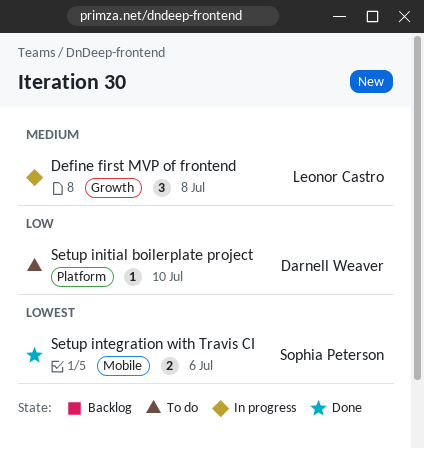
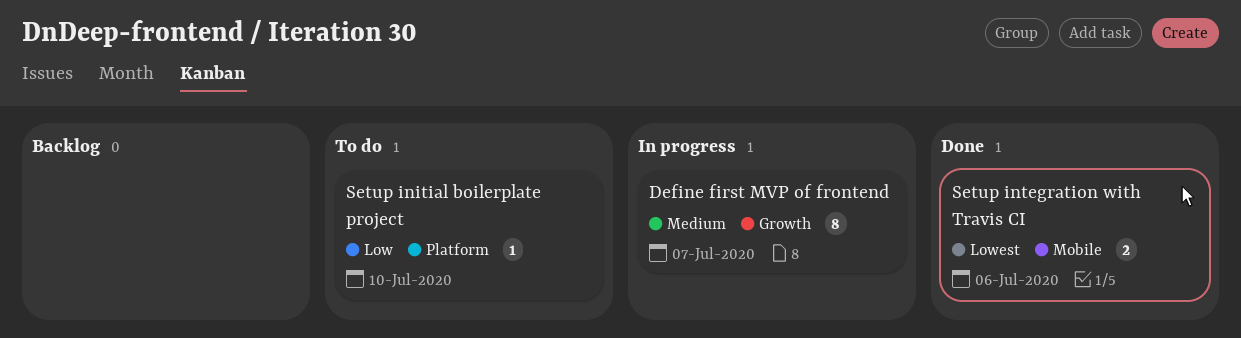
Define first MVP of frontend, estimate: 3 -> 8
Define first MVP of frontend, due: Jul 8 -> Jul 7

